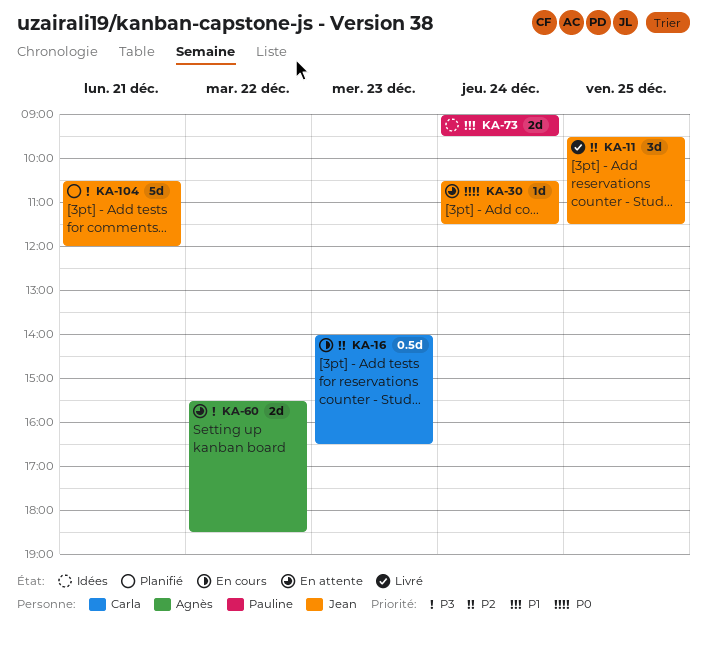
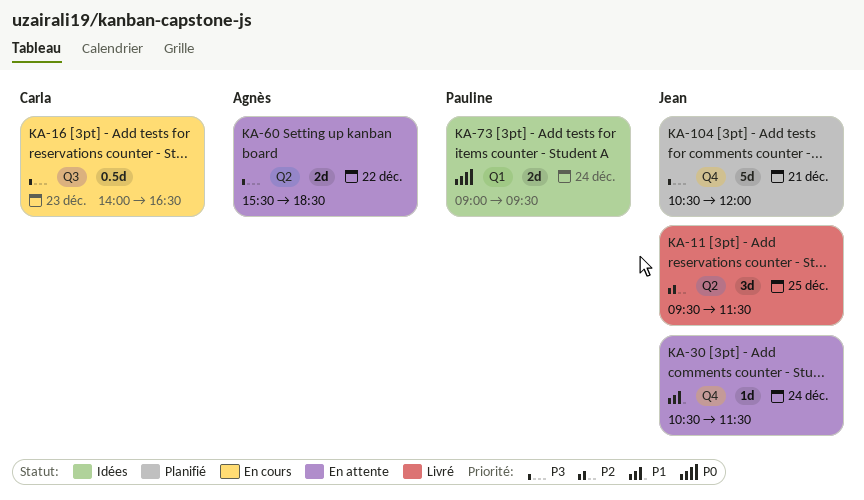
KA-16, priority: P2 -> P3
KA-30, priority: P0 -> P1
KA-73, priority: P1 -> P0

